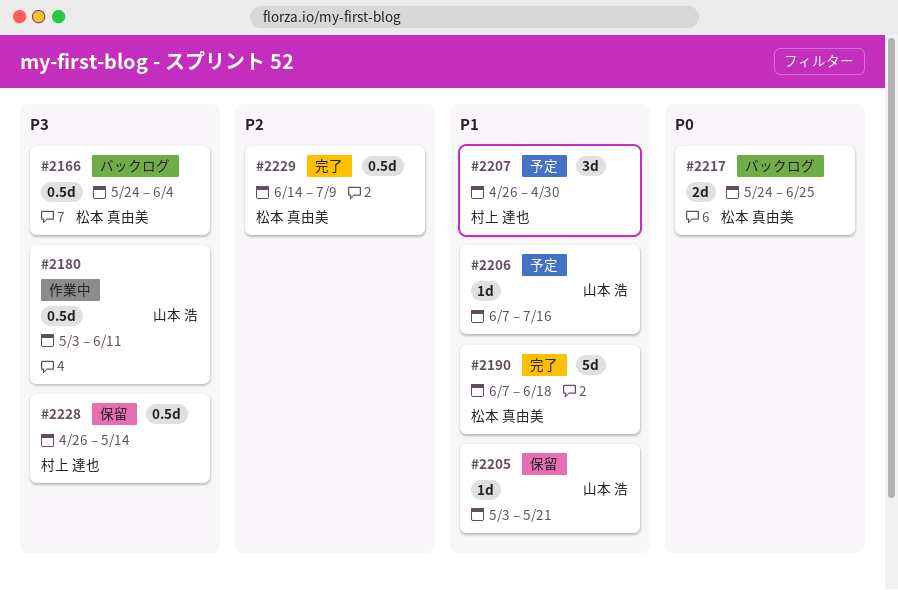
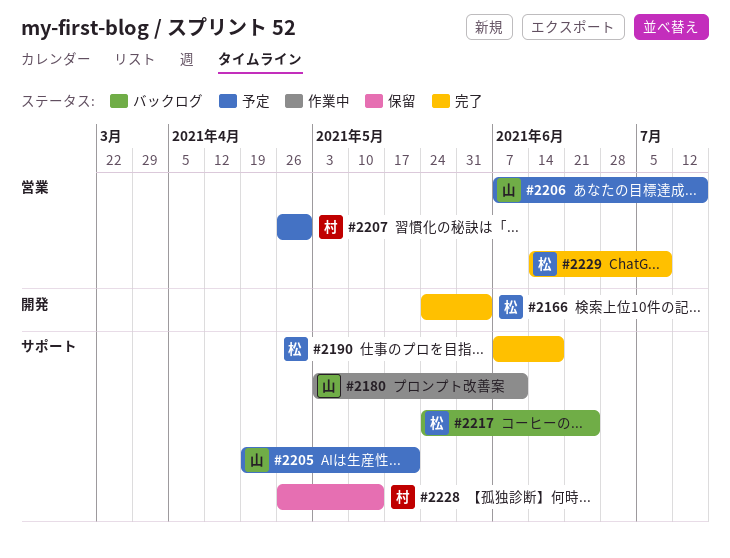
#2166, status: バックログ -> 完了
#2205, status: 保留 -> 予定
#2205, start: May 3 -> Apr 19

